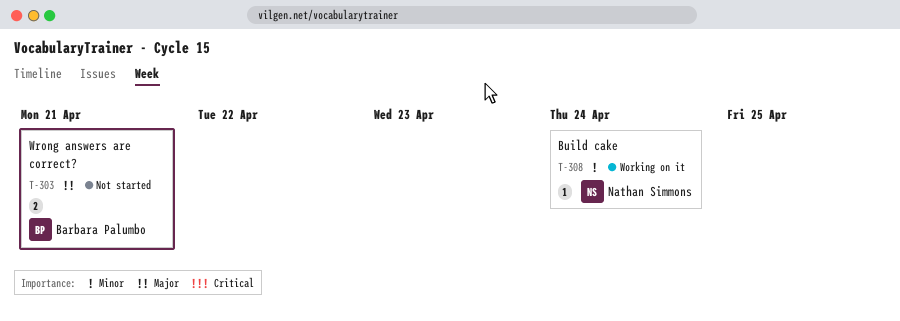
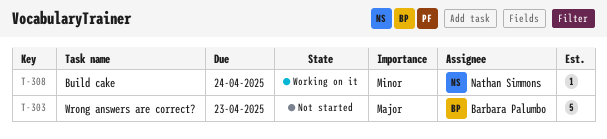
T-303, estimate: 2 -> 5
T-303, due: Apr 21 -> Apr 23

